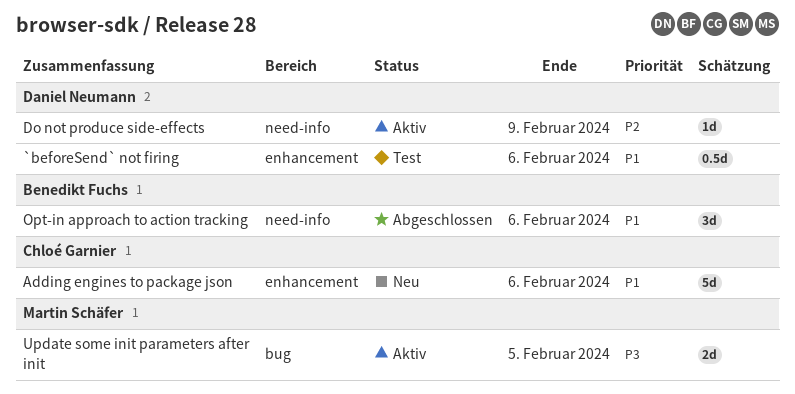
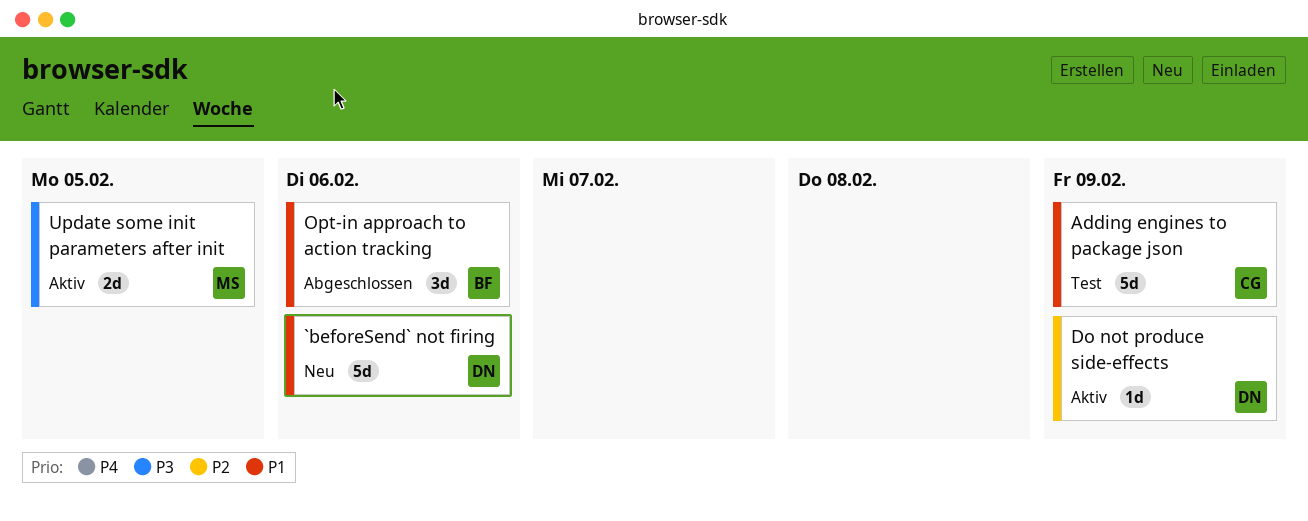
`beforeSend` not firing, status: Test -> Neu
`beforeSend` not firing, estimate: 0.5d -> 5d
Adding engines to package json, status: Neu -> Test
Adding engines to package json, due: Feb 6 -> Feb 9

